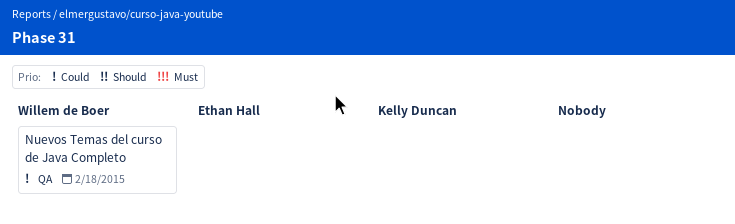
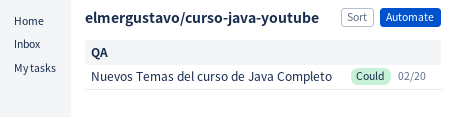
Nuevos Temas del curso de Java Completo, due: Feb 18 -> Feb 20

